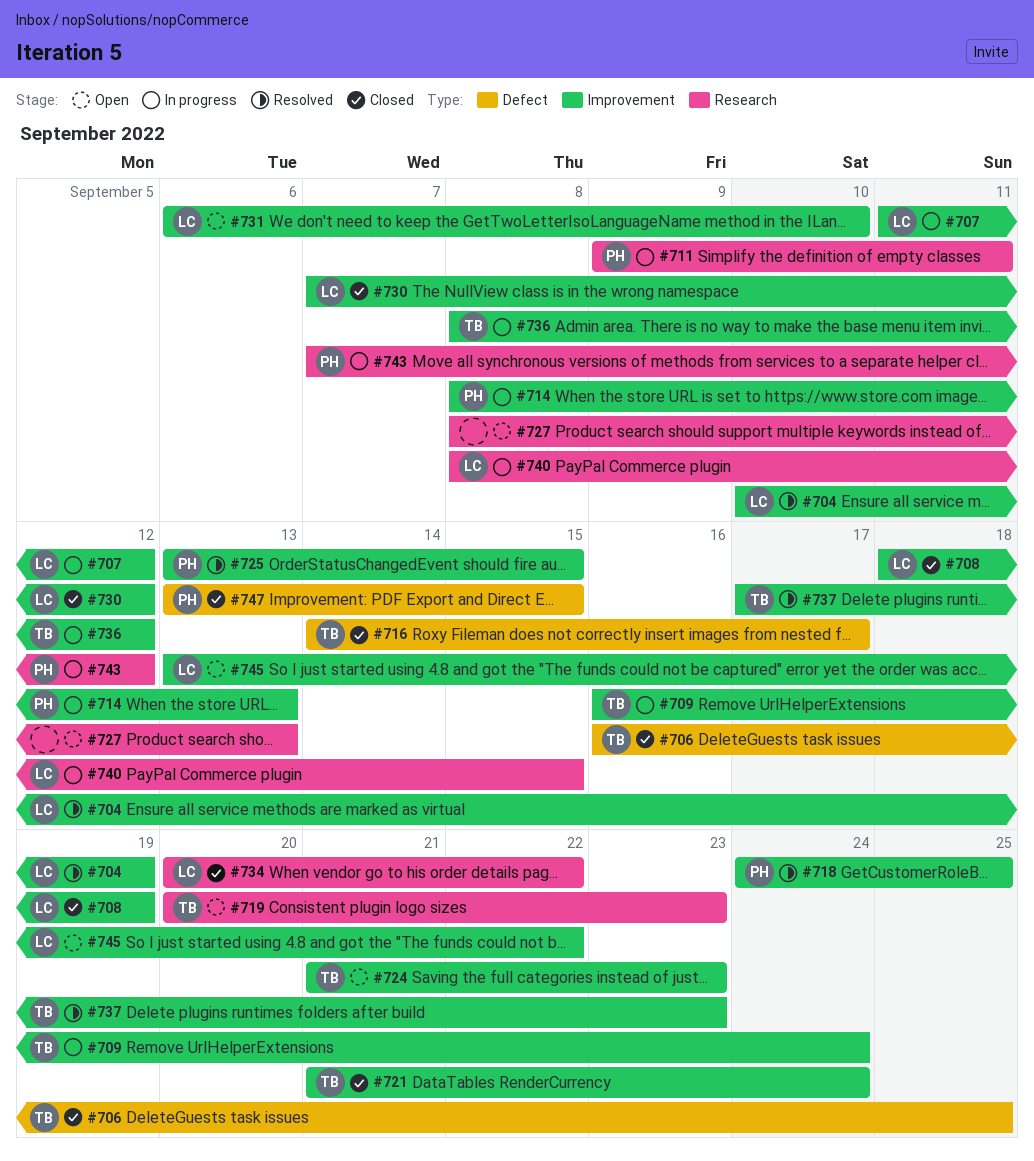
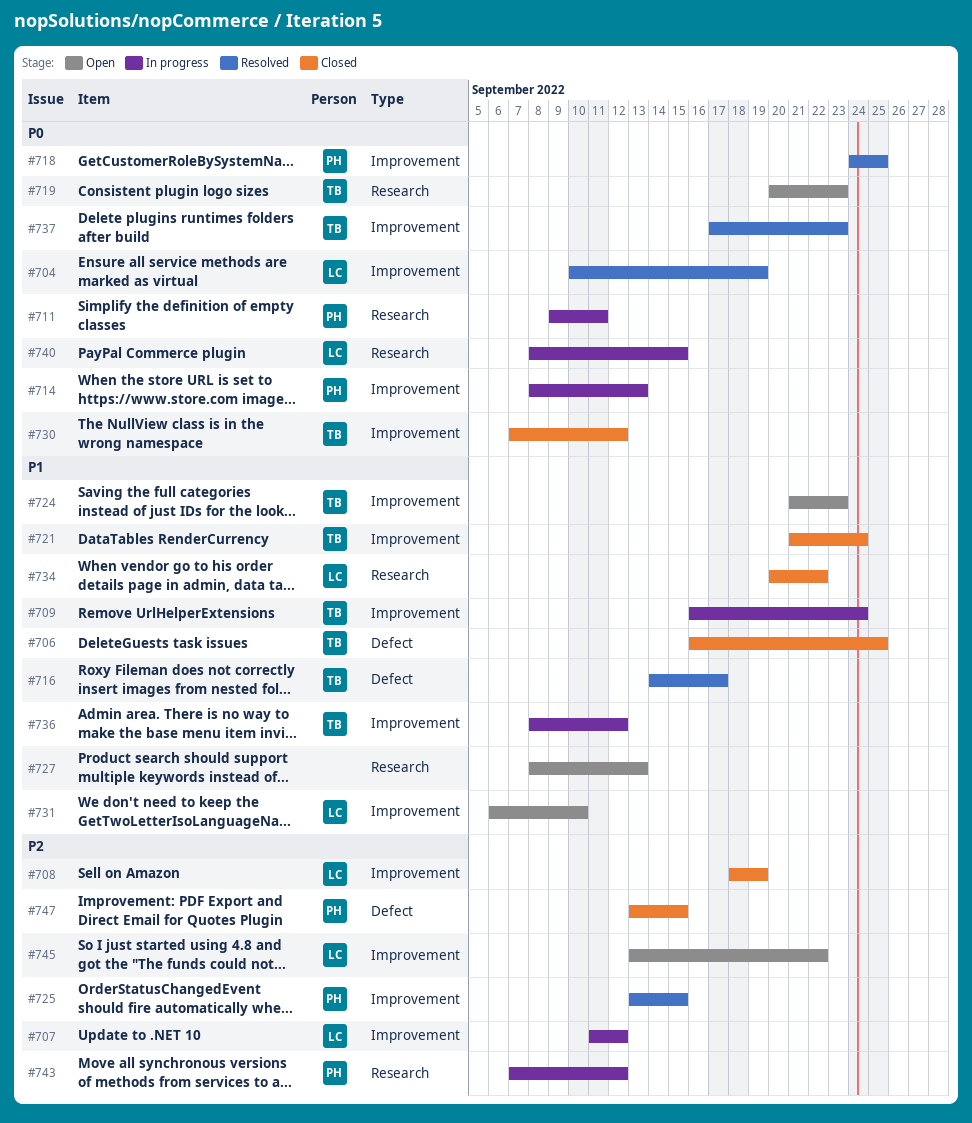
#716, status: Closed -> Resolved
#730, owner: LC -> TB

